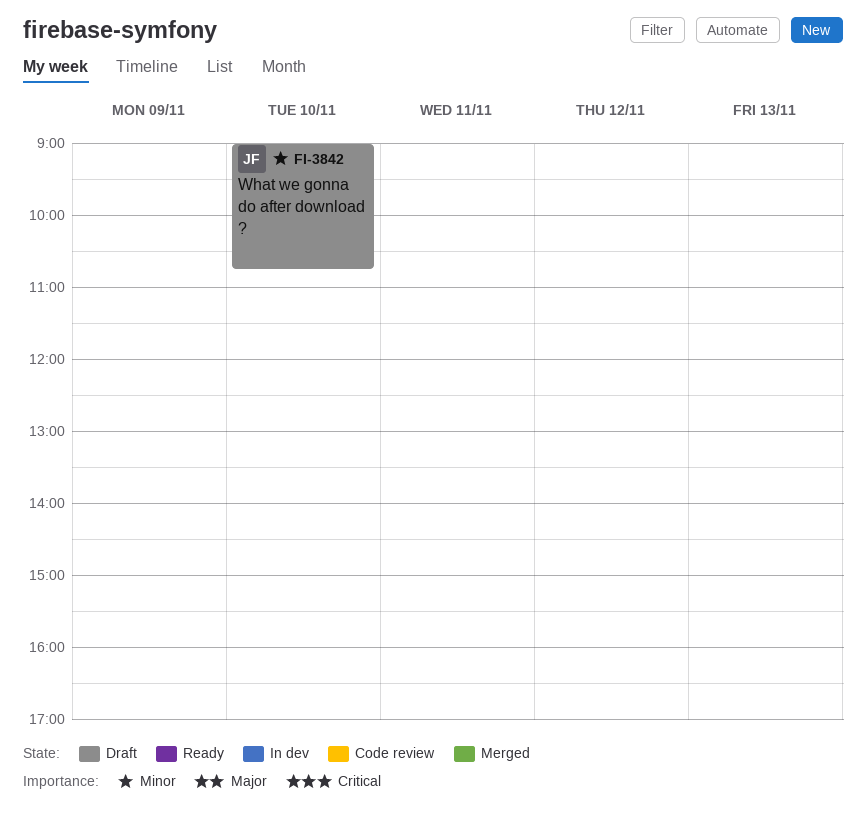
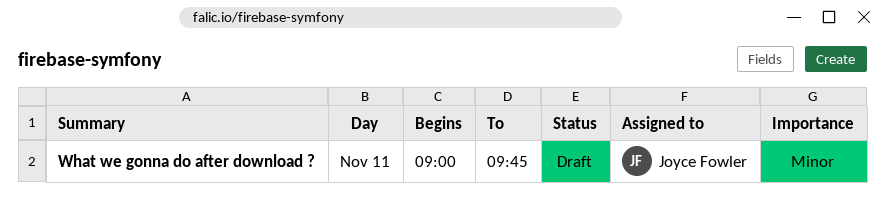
What we gonna do after download ?, day: Nov 10 -> Nov 11
What we gonna do after download ?, ends: 10:45 -> 09:45

